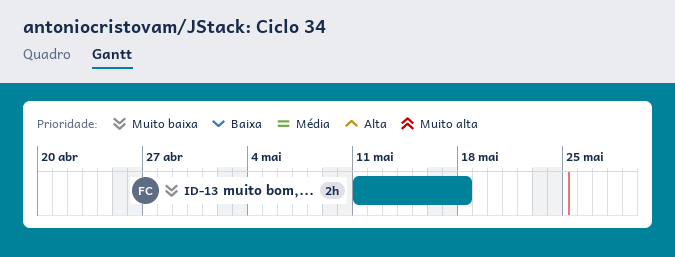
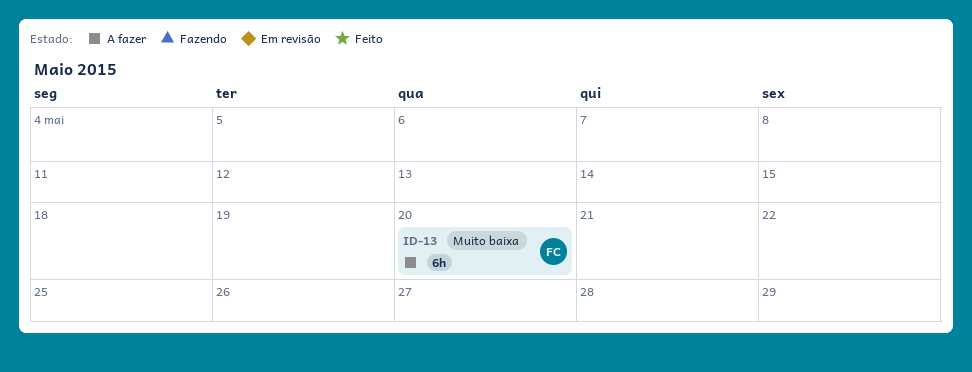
ID-13, estimate: 2h -> 6h
ID-13, due: May 18 -> May 20

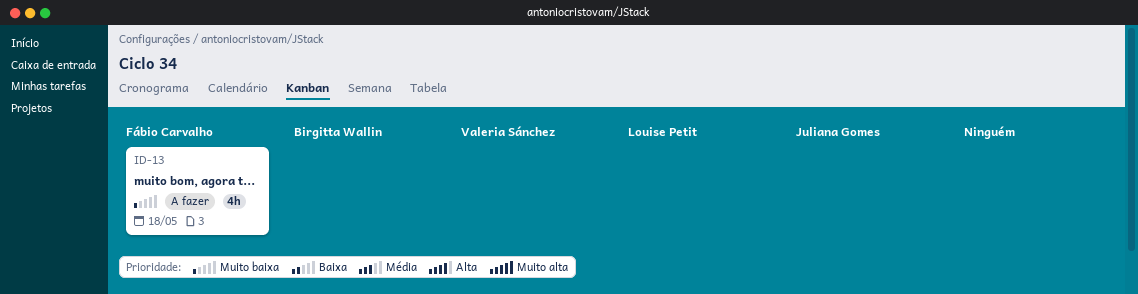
ID-13, estimate: 6h -> 4h
ID-13, due: May 20 -> May 18

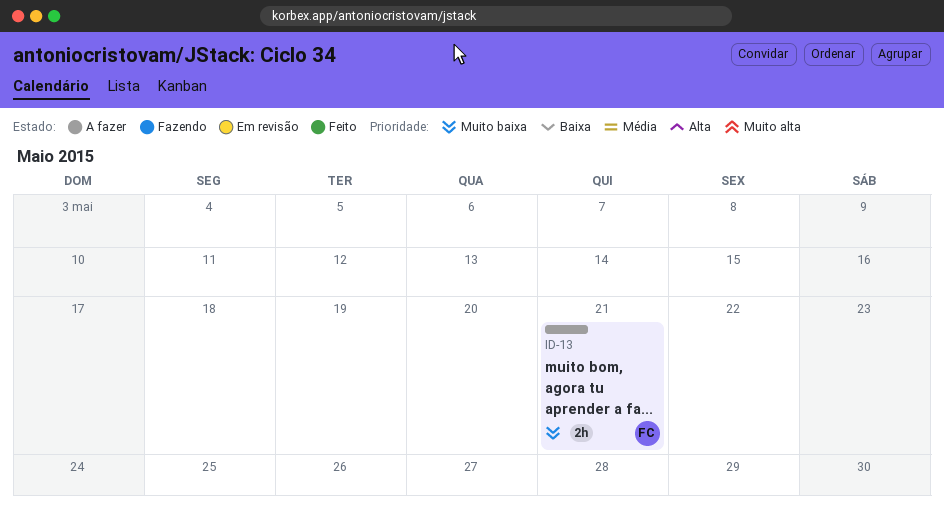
ID-13, estimate: 4h -> 2h
ID-13, due: May 18 -> May 21

